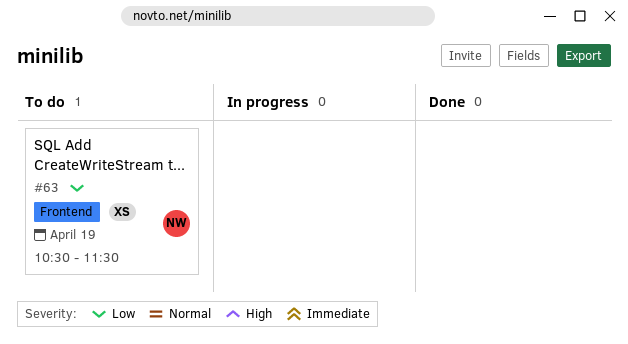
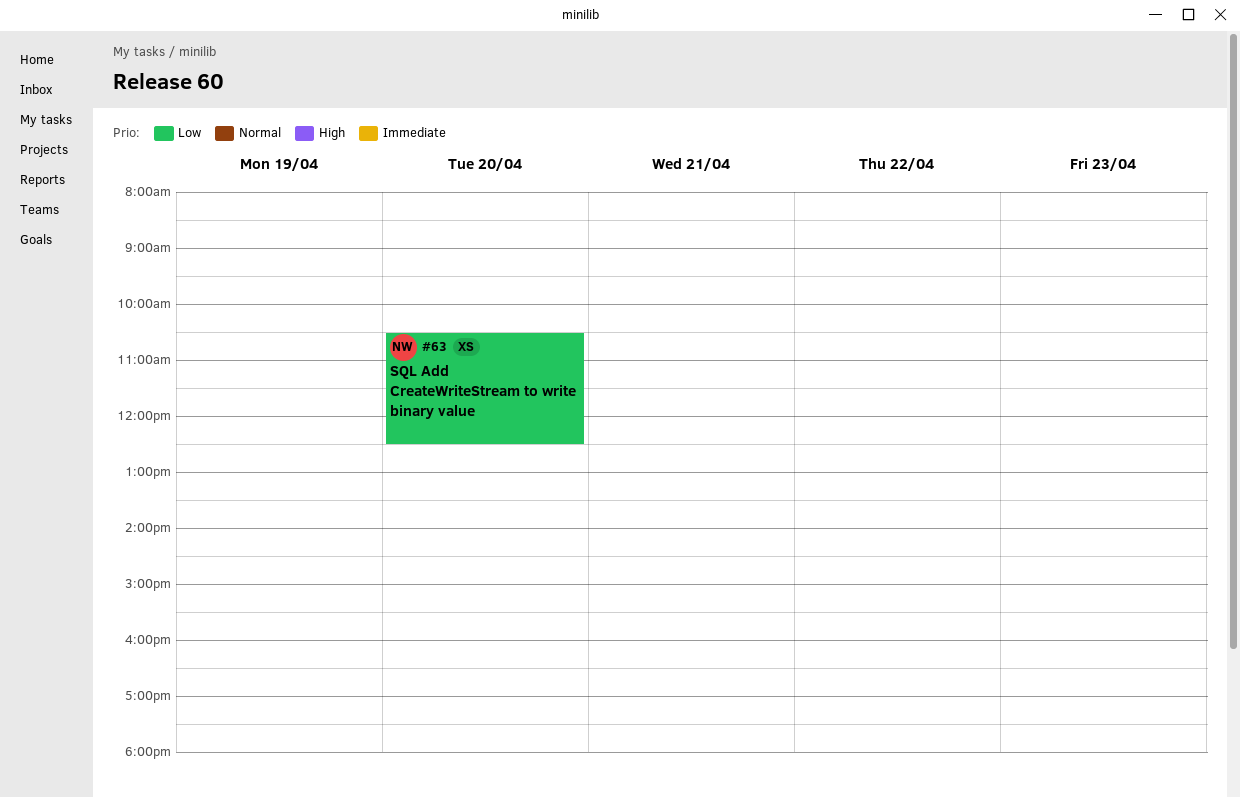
#63, day: Apr 19 -> Apr 20
#63, ends: 11:30 -> 12:30

